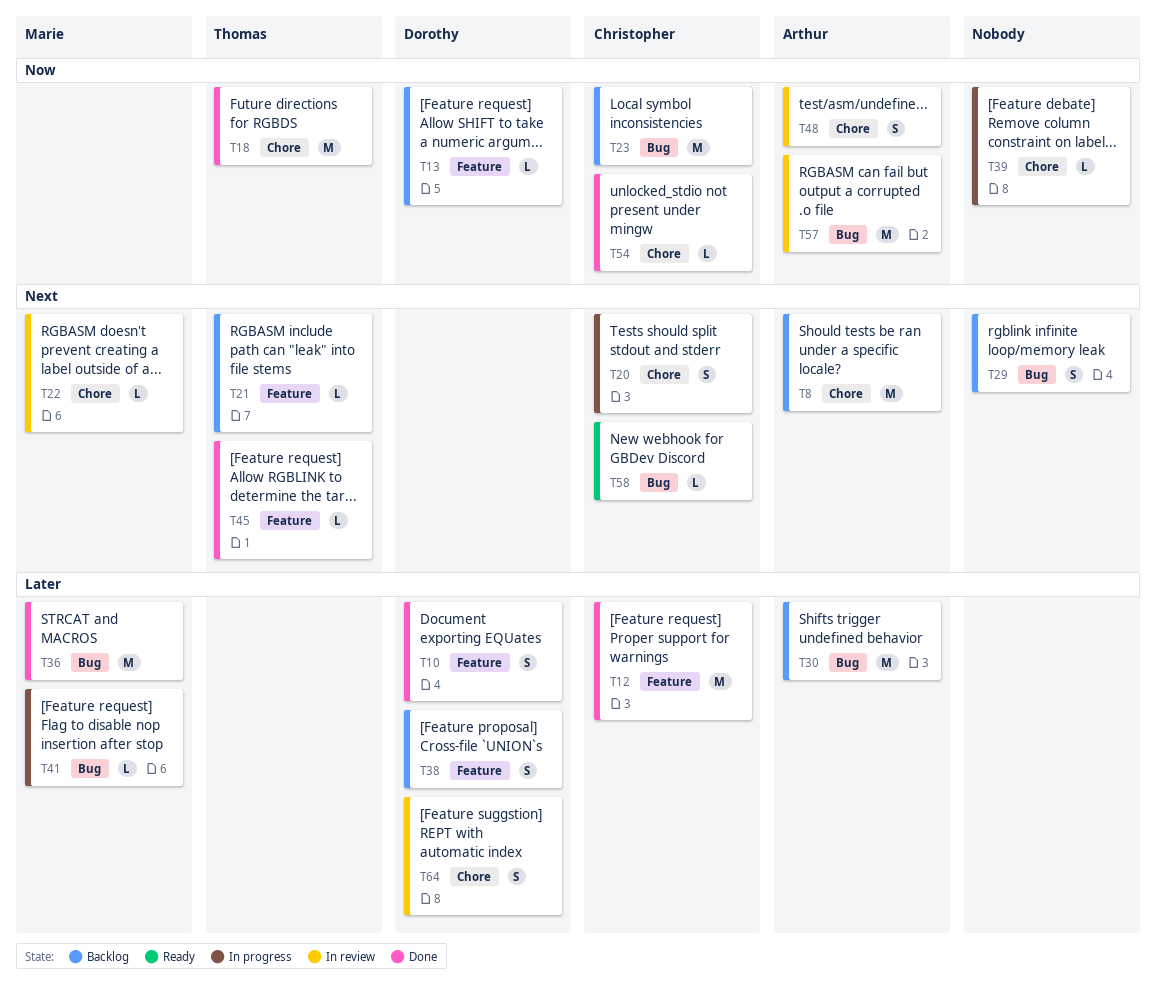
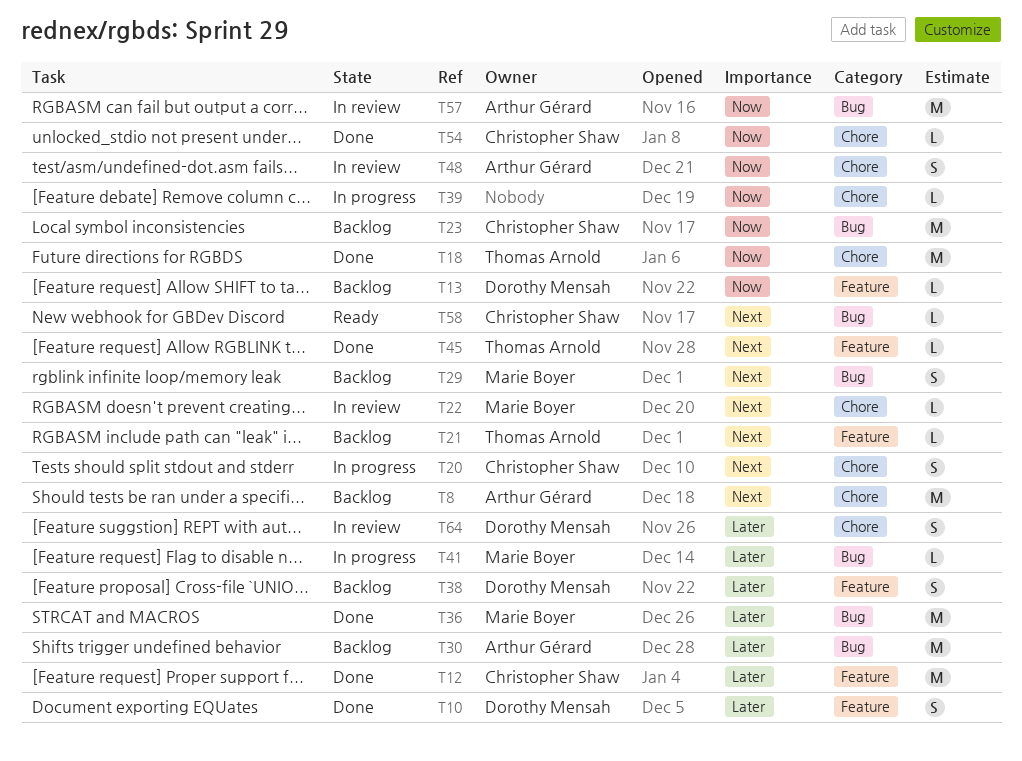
T29, owner: none -> Marie Boyer

